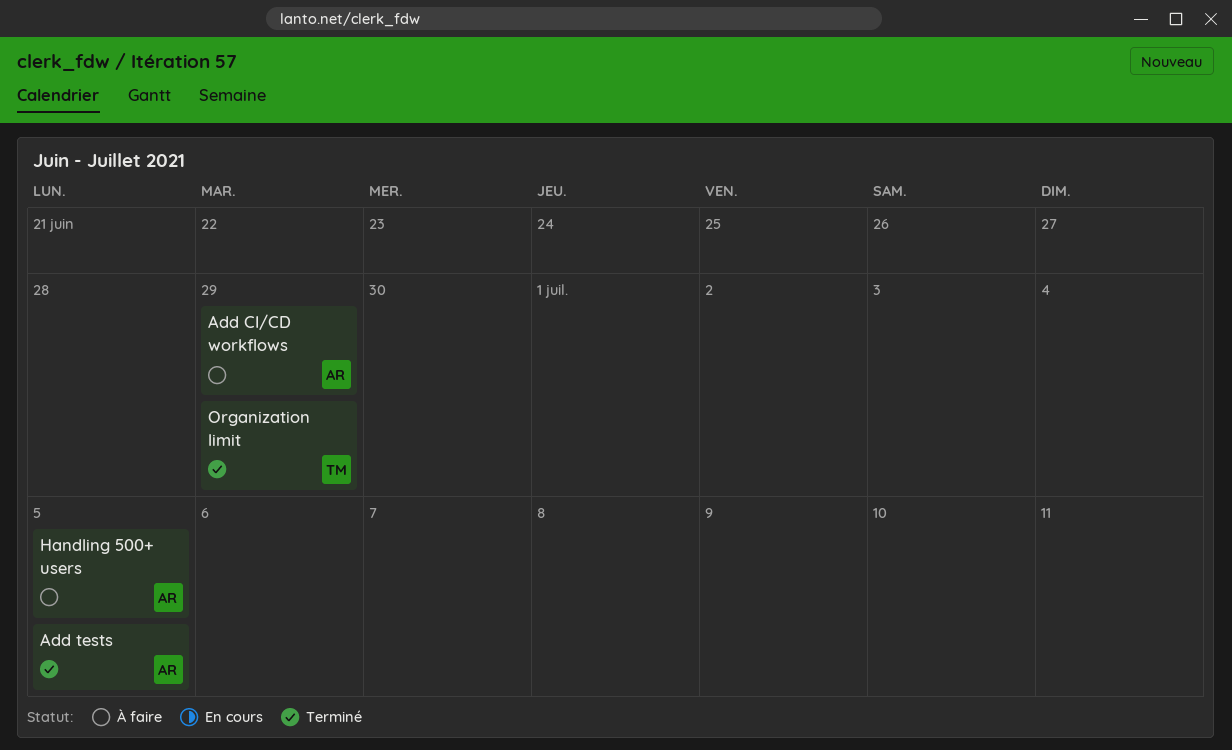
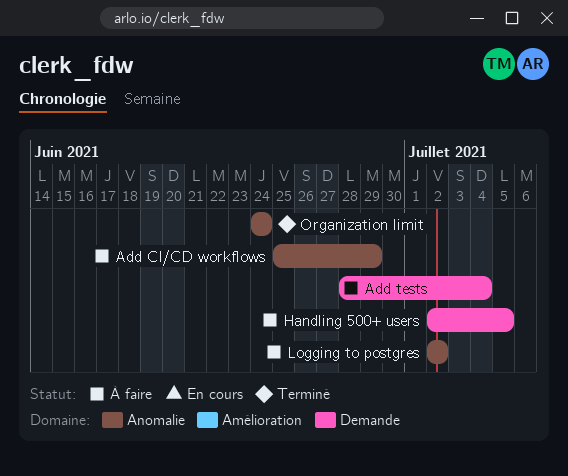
Add tests, status: Terminé -> À faire
Add tests, due: Jul 5 -> Jul 4
Logging to postgres: none -> present
Organization limit, due: Jun 29 -> Jun 24

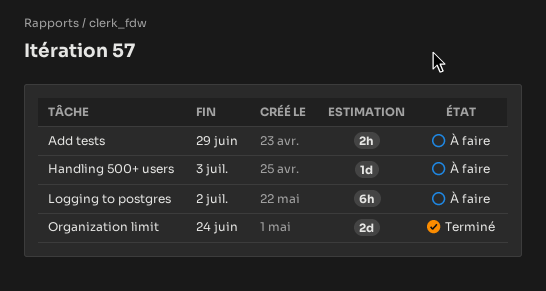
Add CI/CD workflows: present -> none
Add tests, due: Jul 4 -> Jun 29
Handling 500+ users, due: Jul 5 -> Jul 3

